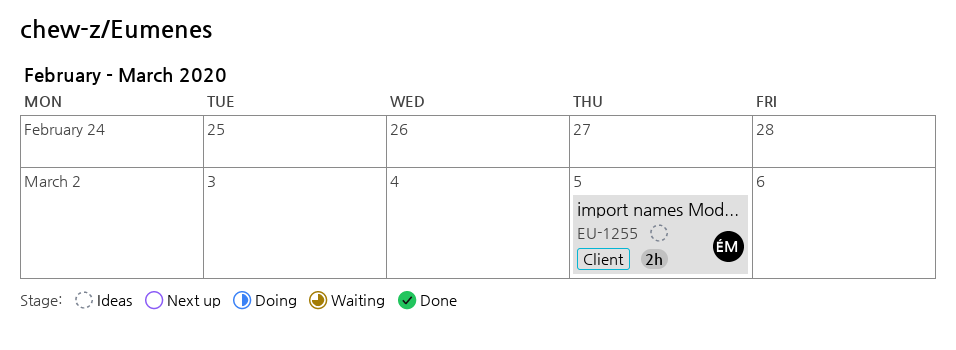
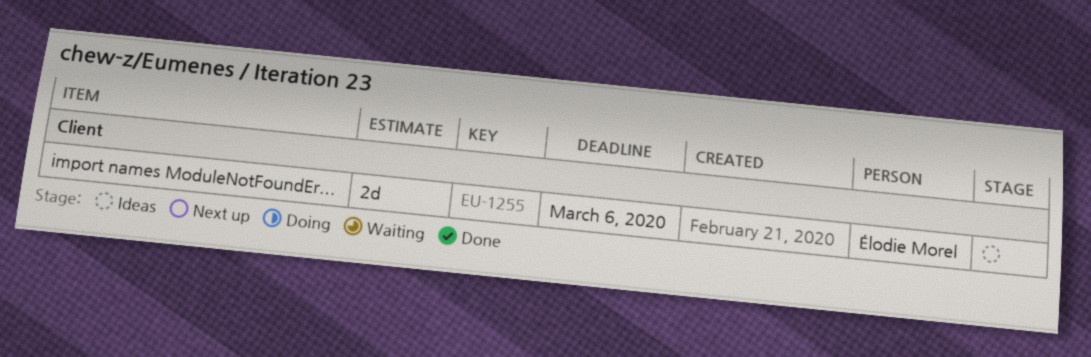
EU-1255, estimate: 2h -> 2d
EU-1255, due: Mar 5 -> Mar 6

